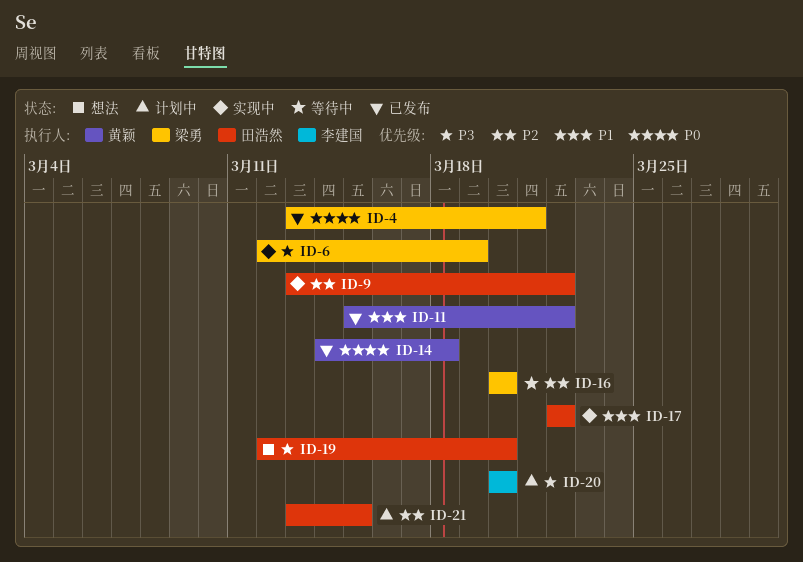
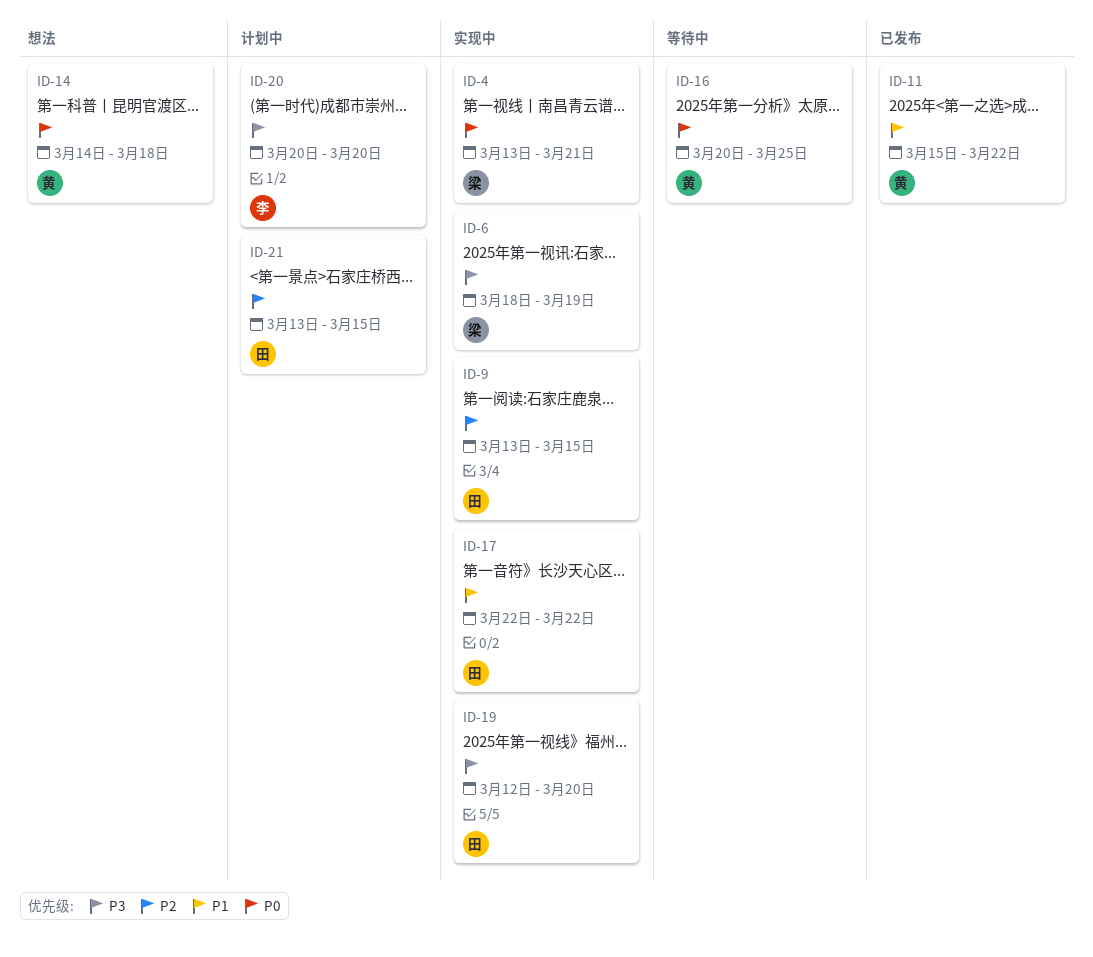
ID-4, status: 已发布 -> 实现中
ID-6, start: Mar 12 -> Mar 18
ID-9, due: Mar 22 -> Mar 15
ID-14, status: 已发布 -> 想法
ID-16, owner: 梁勇 -> 黄颖
ID-16, priority: P2 -> P0
ID-16, due: Mar 20 -> Mar 25
ID-19, status: 想法 -> 实现中

